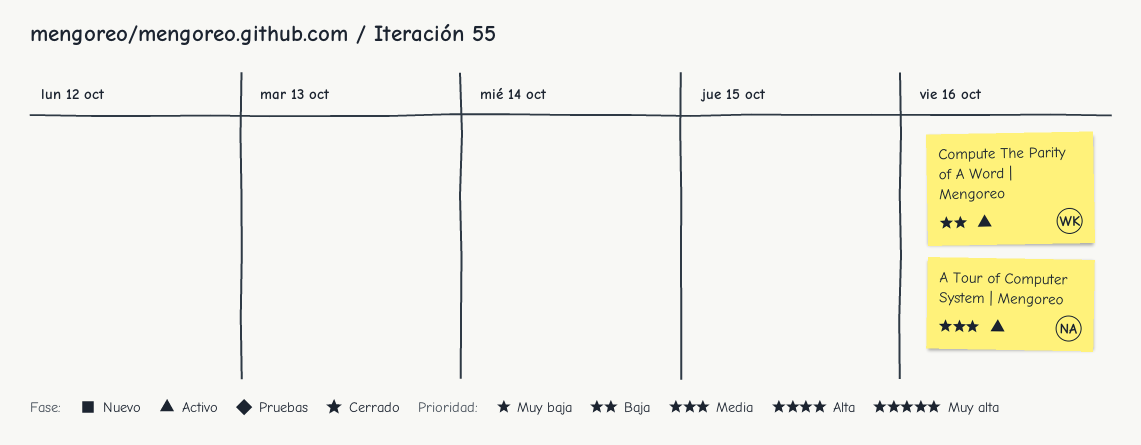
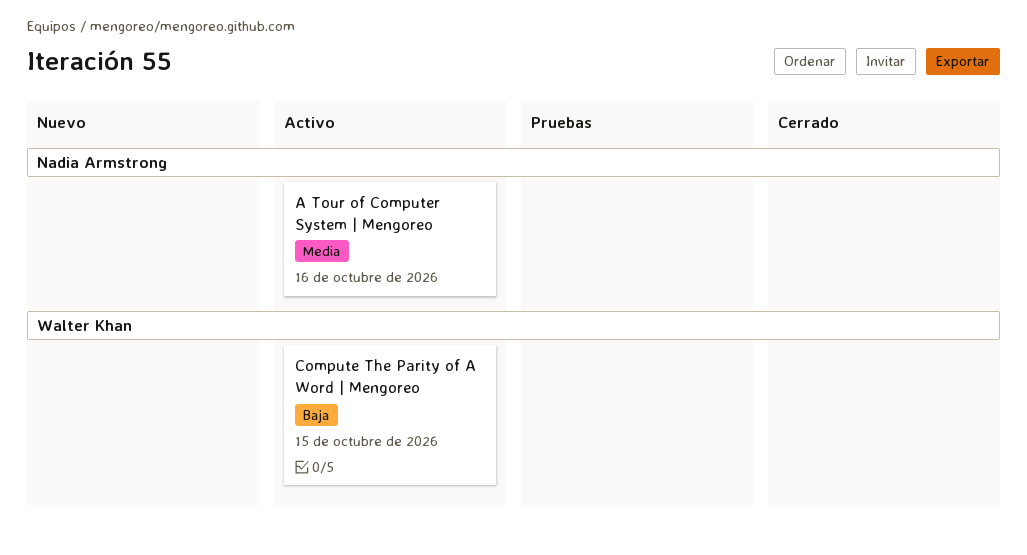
Compute The Parity of A Word | Mengoreo, due: Oct 16 -> Oct 15

